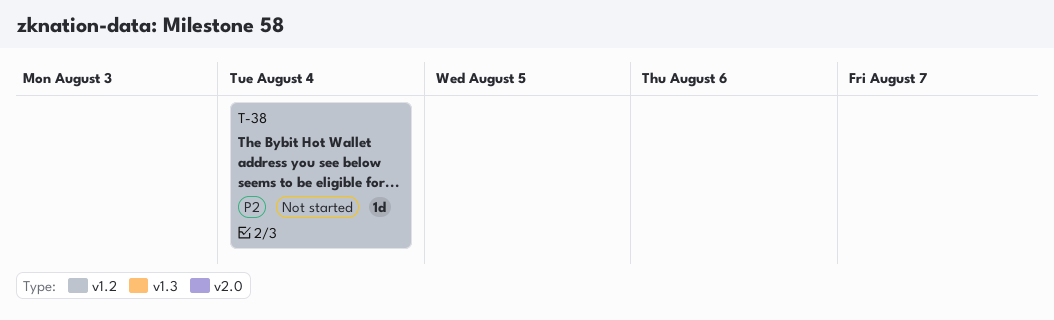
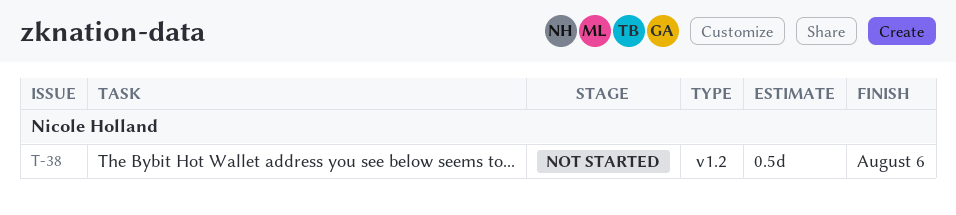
T-38, estimate: 1d -> 0.5d
T-38, due: Aug 4 -> Aug 6

